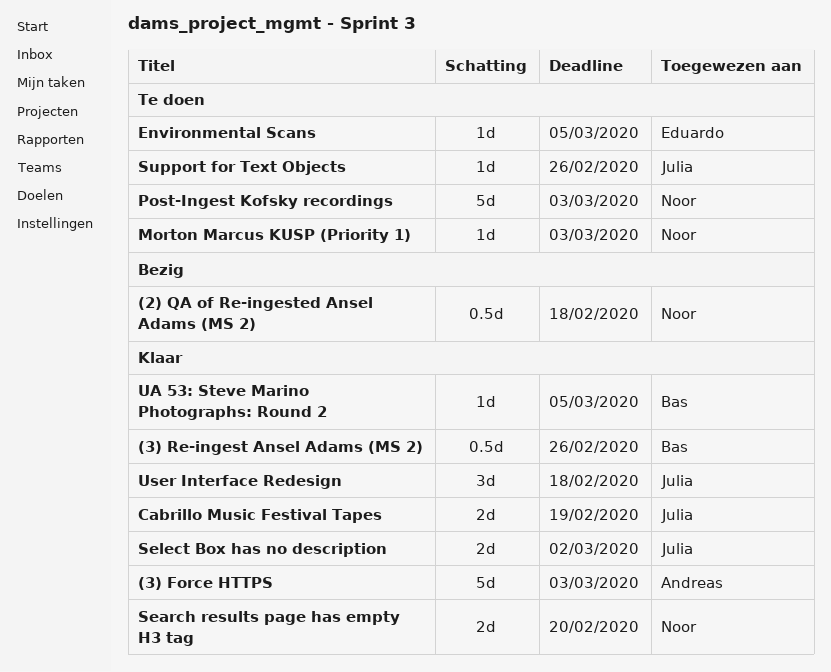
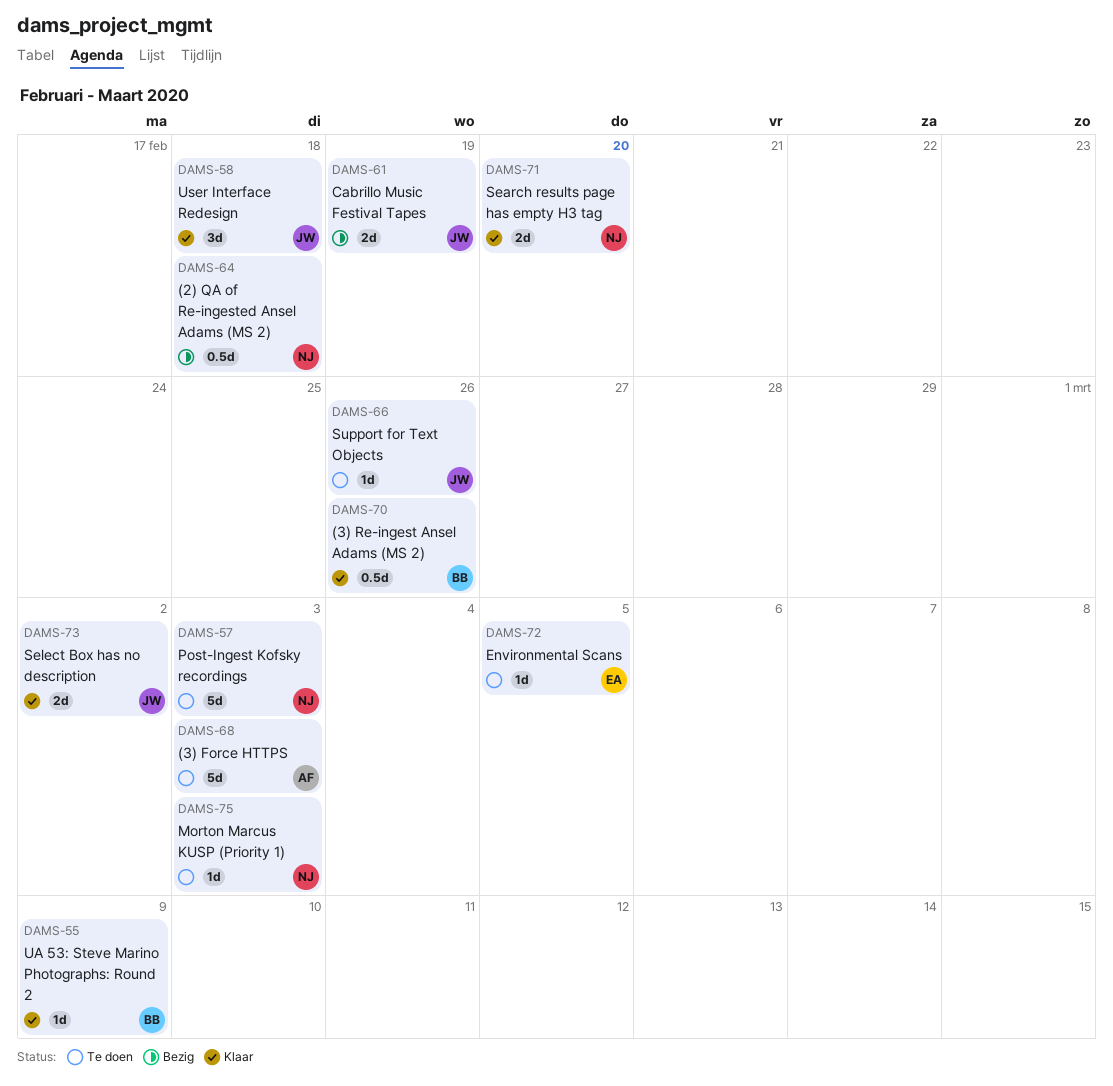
(3) Force HTTPS, status: Klaar -> Te doen
Cabrillo Music Festival Tapes, status: Klaar -> Bezig
UA 53: Steve Marino Photographs: Round 2, due: Mar 5 -> Mar 9

